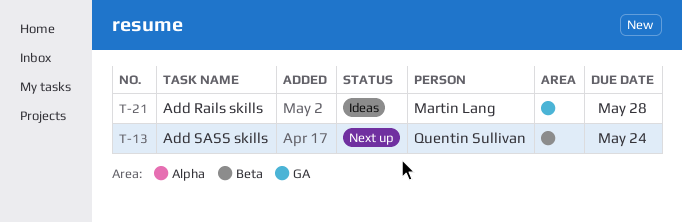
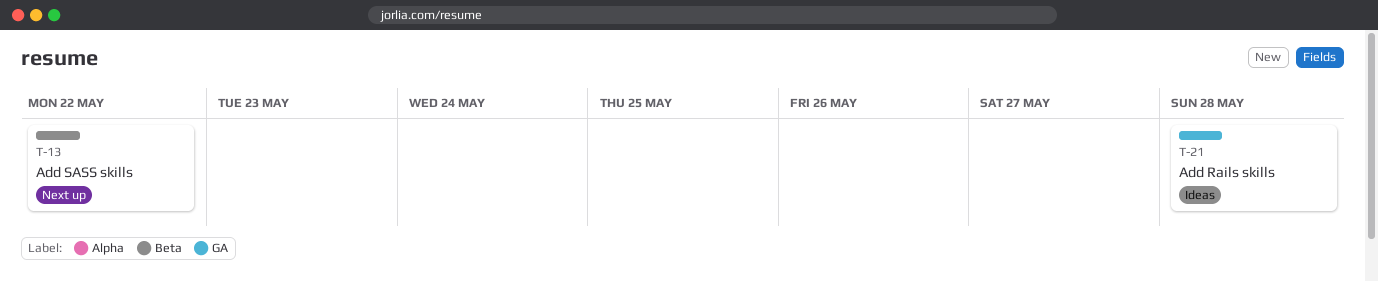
T-13, due: May 24 -> May 22

